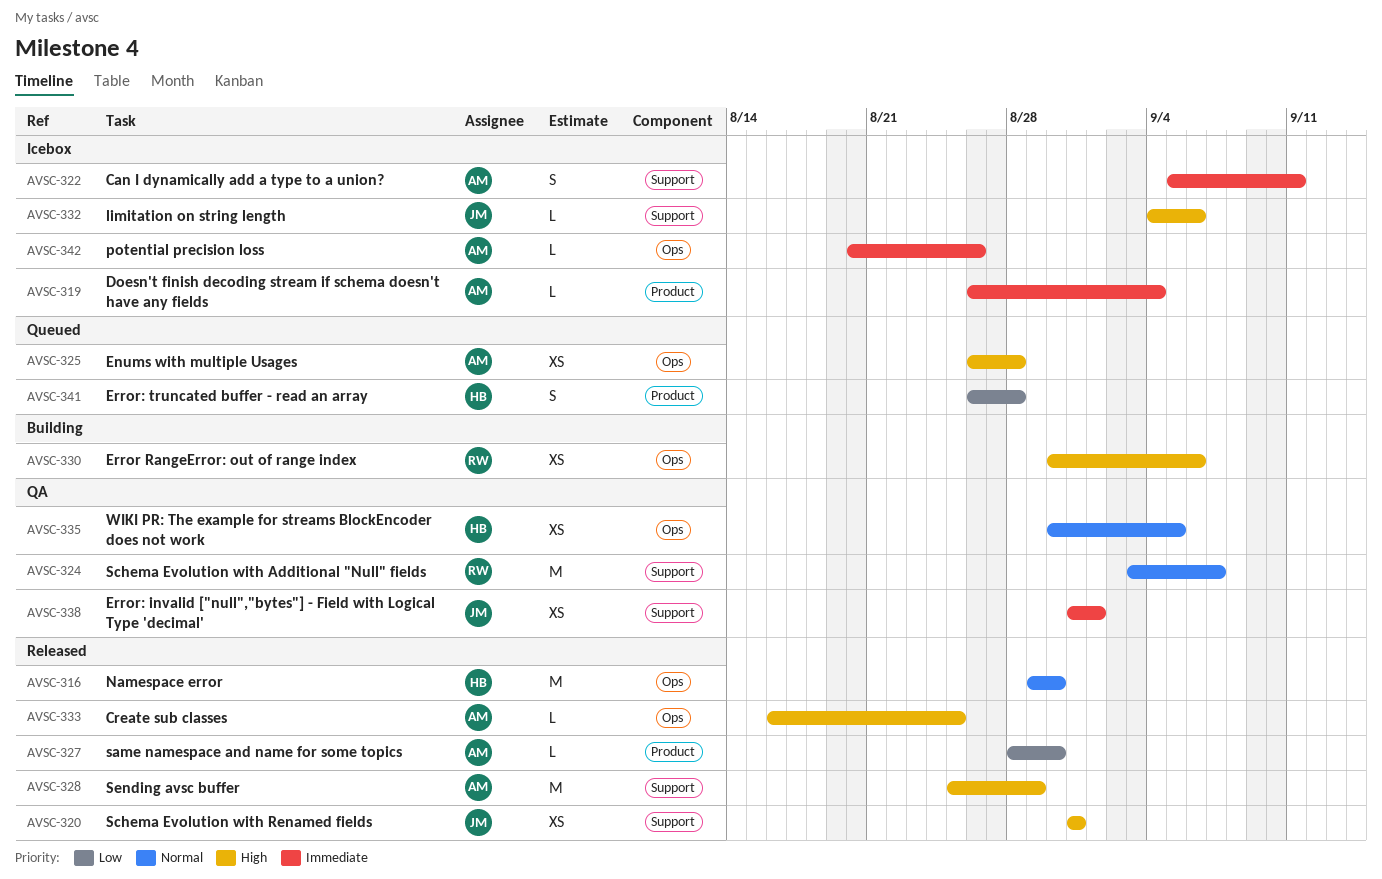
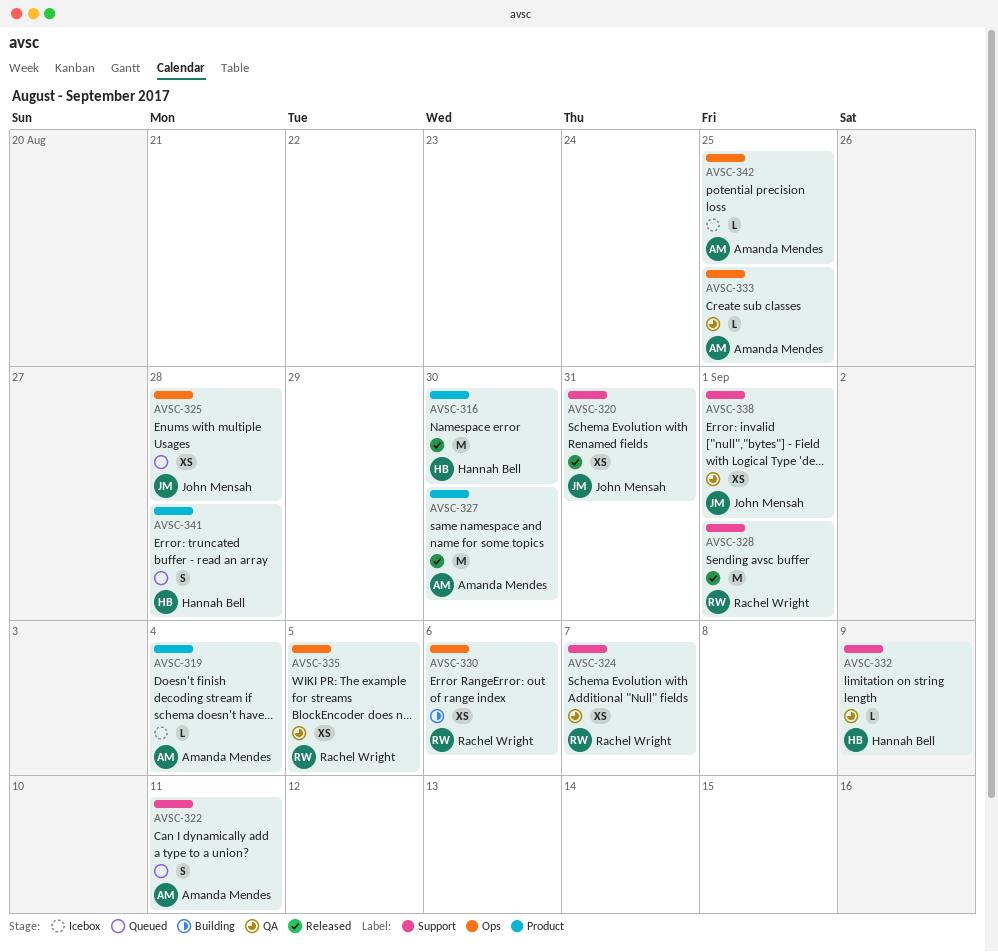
AVSC-316, label: Ops -> Product
AVSC-322, status: Icebox -> Queued
AVSC-324, estimate: M -> XS
AVSC-325, owner: Amanda Mendes -> John Mensah
AVSC-327, estimate: L -> M
AVSC-328, owner: Amanda Mendes -> Rachel Wright
AVSC-328, due: Aug 29 -> Sep 1
AVSC-332, status: Icebox -> QA
AVSC-332, owner: John Mensah -> Hannah Bell
AVSC-332, due: Sep 6 -> Sep 9
AVSC-333, status: Released -> QA
AVSC-335, owner: Hannah Bell -> Rachel Wright
AVSC-342, due: Aug 26 -> Aug 25

